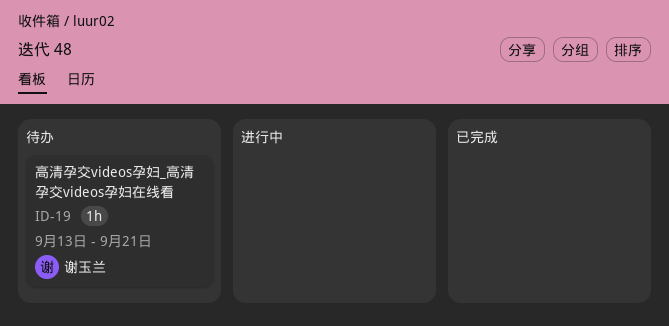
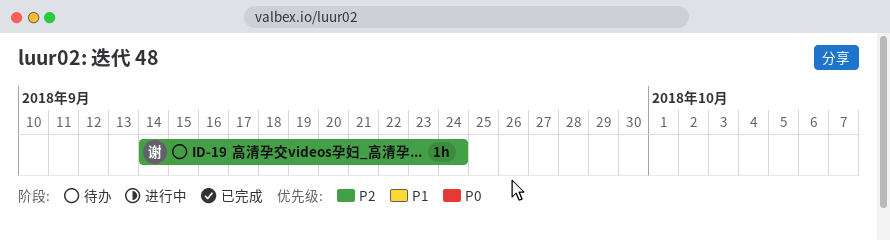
ID-19, start: Sep 13 -> Sep 14
ID-19, due: Sep 21 -> Sep 24

